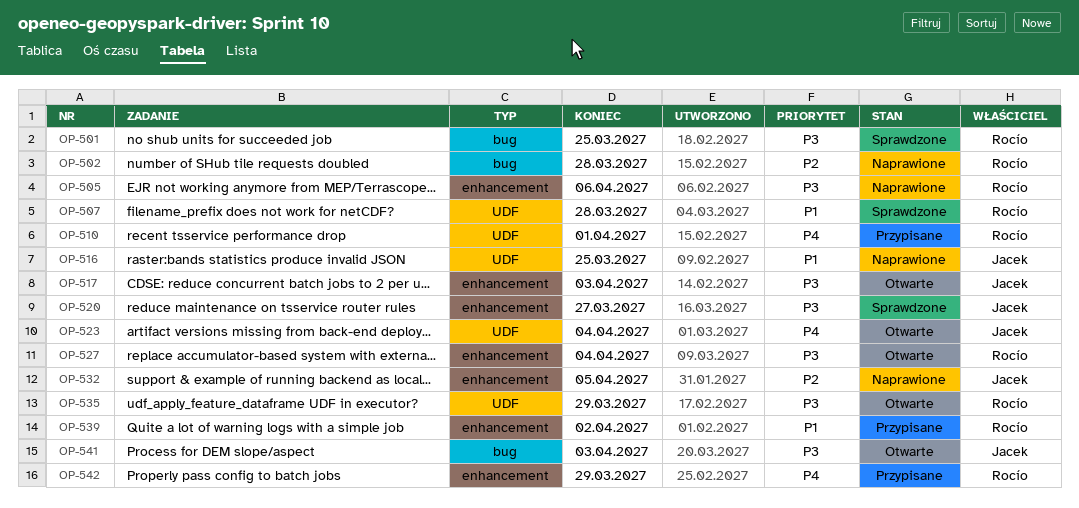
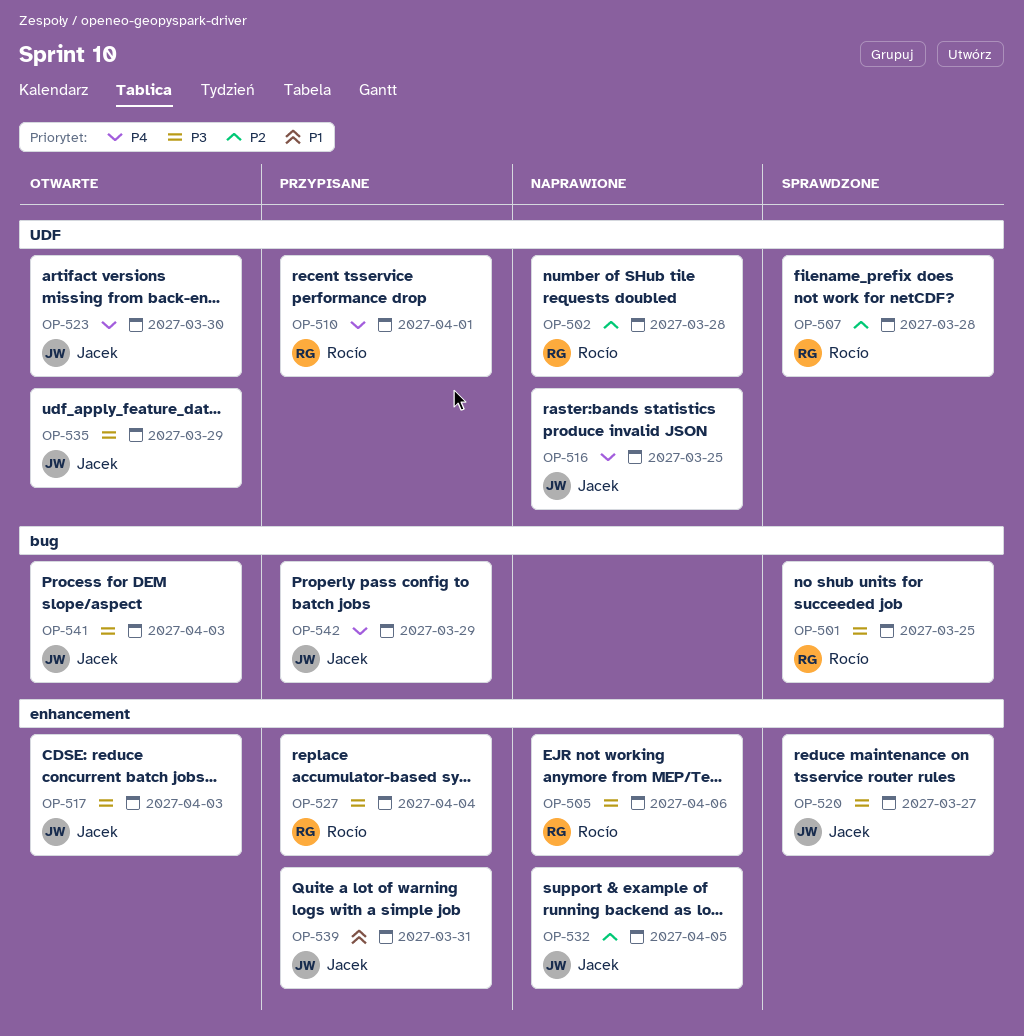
OP-502, label: bug -> UDF
OP-507, priority: P1 -> P2
OP-516, priority: P1 -> P4
OP-523, due: Apr 4 -> Mar 30
OP-527, status: Otwarte -> Przypisane
OP-535, owner: Rocío -> Jacek
OP-539, owner: Rocío -> Jacek
OP-539, due: Apr 2 -> Mar 31
OP-542, owner: Rocío -> Jacek
OP-542, label: enhancement -> bug

